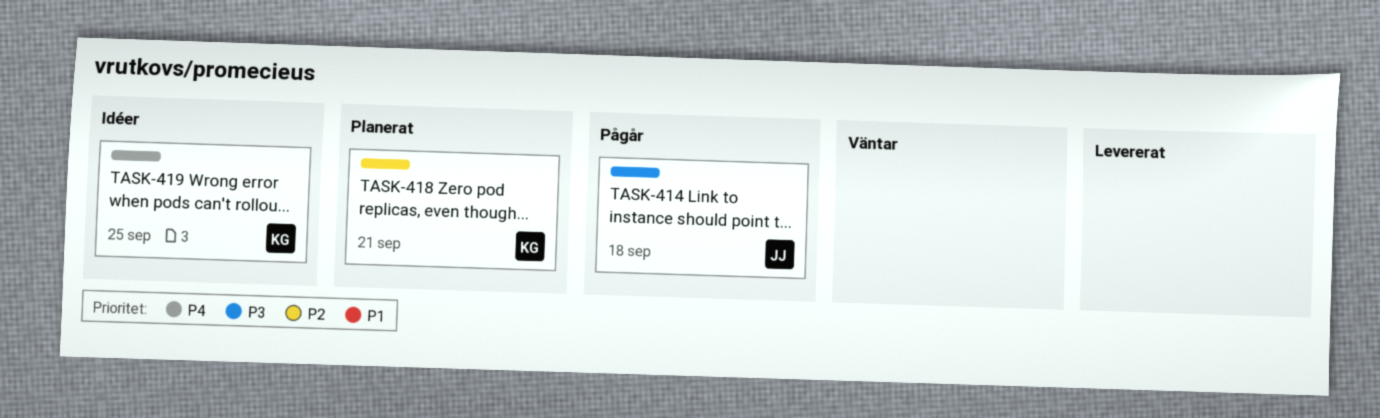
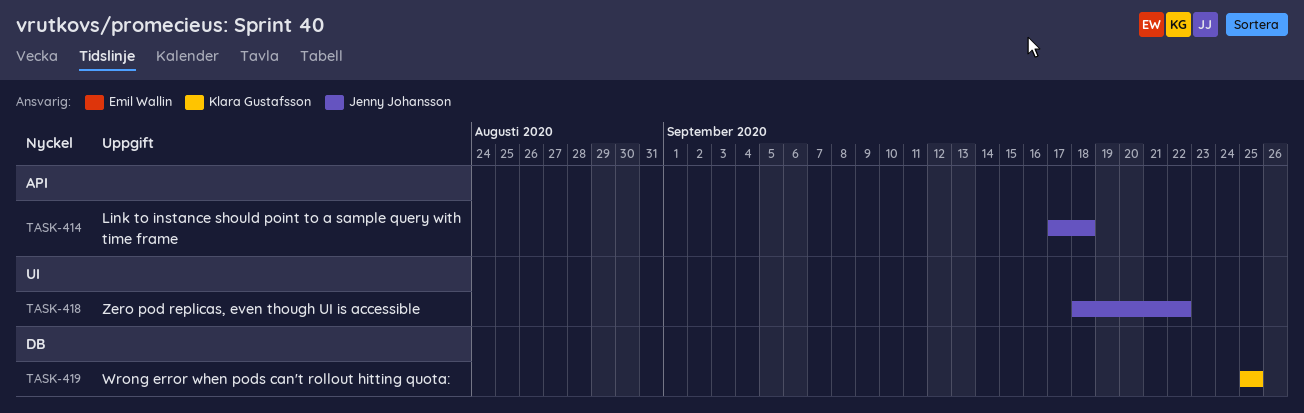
TASK-418, owner: Klara Gustafsson -> Jenny Johansson
TASK-418, due: Sep 21 -> Sep 22

